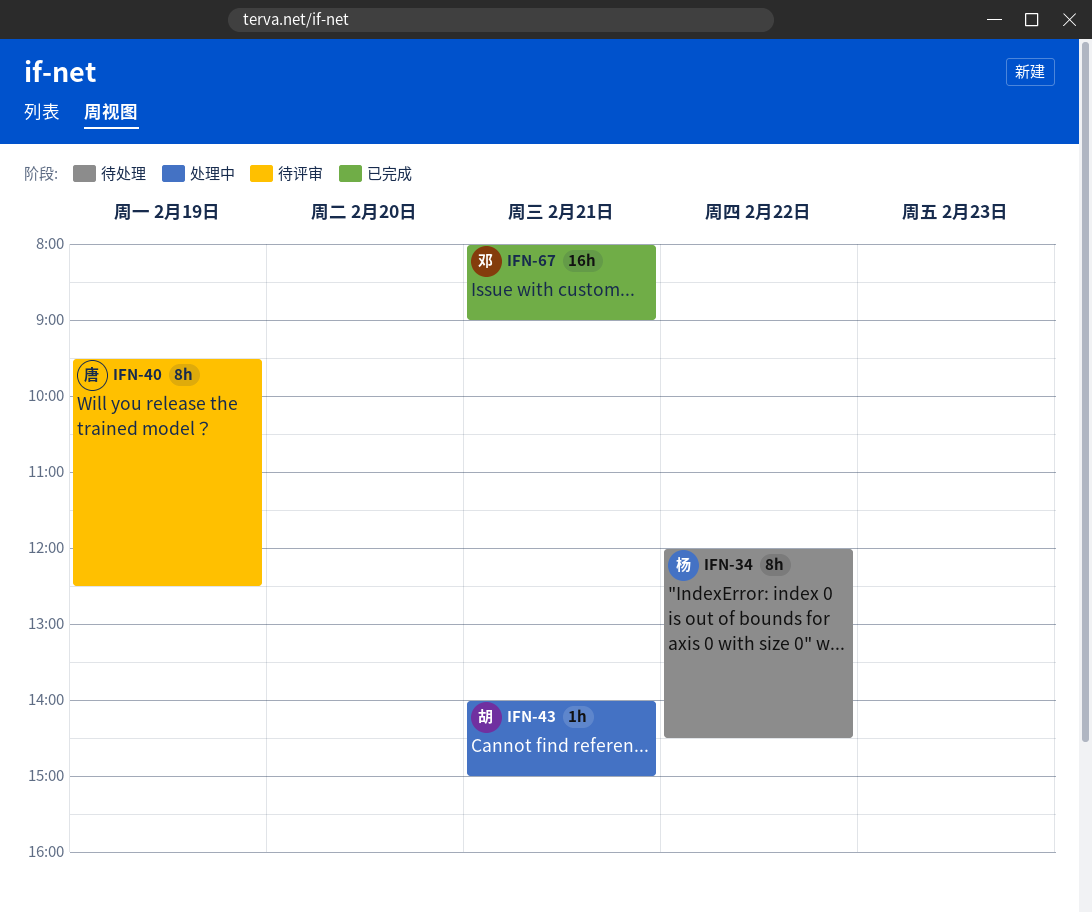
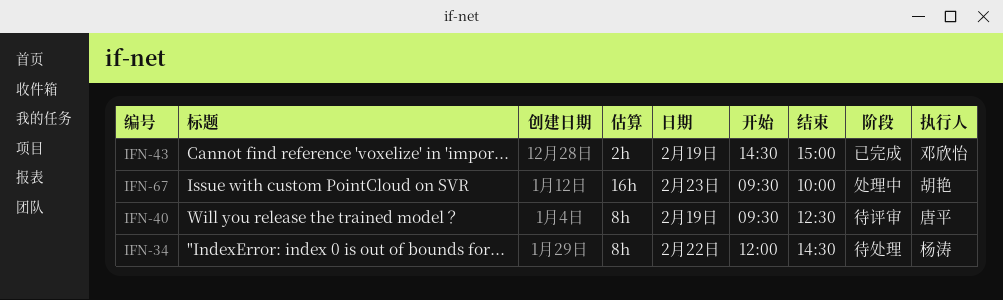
IFN-43, status: 处理中 -> 已完成
IFN-43, owner: 胡艳 -> 邓欣怡
IFN-43, estimate: 1h -> 2h
IFN-43, day: Feb 21 -> Feb 19
IFN-43, begins: 14:00 -> 14:30
IFN-67, status: 已完成 -> 处理中
IFN-67, owner: 邓欣怡 -> 胡艳
IFN-67, day: Feb 21 -> Feb 23
IFN-67, begins: 08:00 -> 09:30
IFN-67, ends: 09:00 -> 10:00

